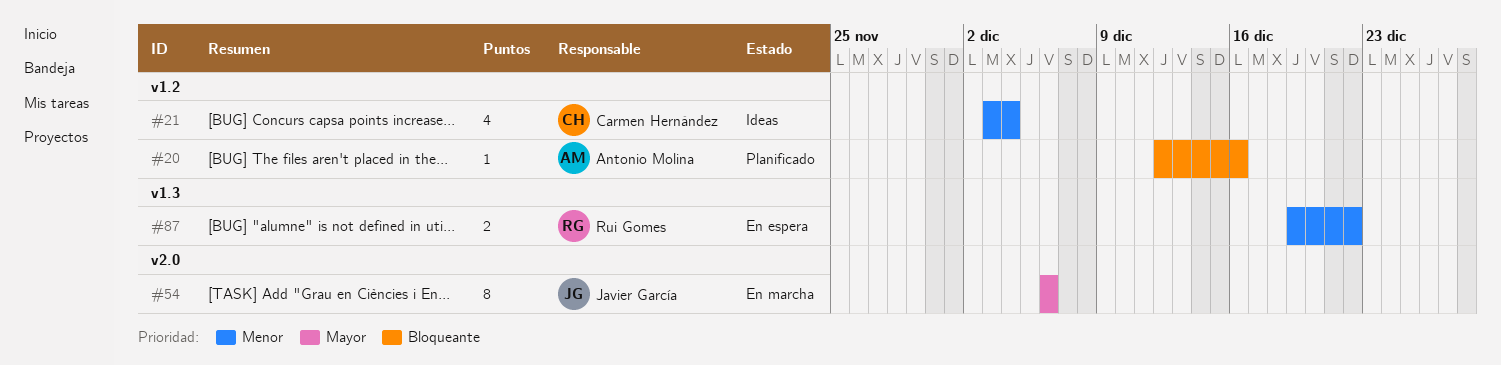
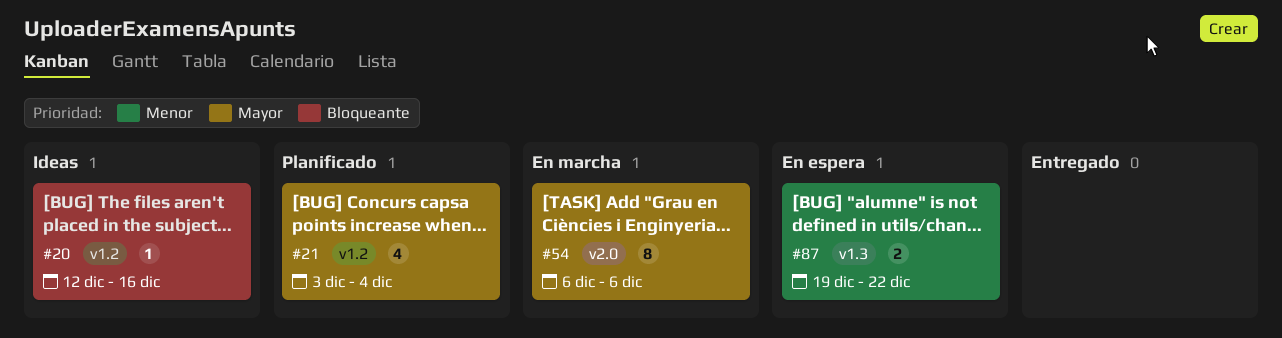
#20, status: Planificado -> Ideas
#21, status: Ideas -> Planificado
#21, priority: Menor -> Mayor

